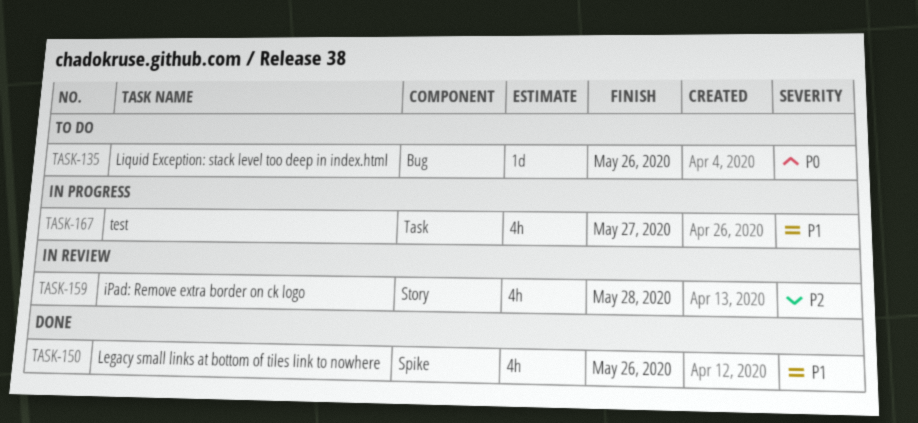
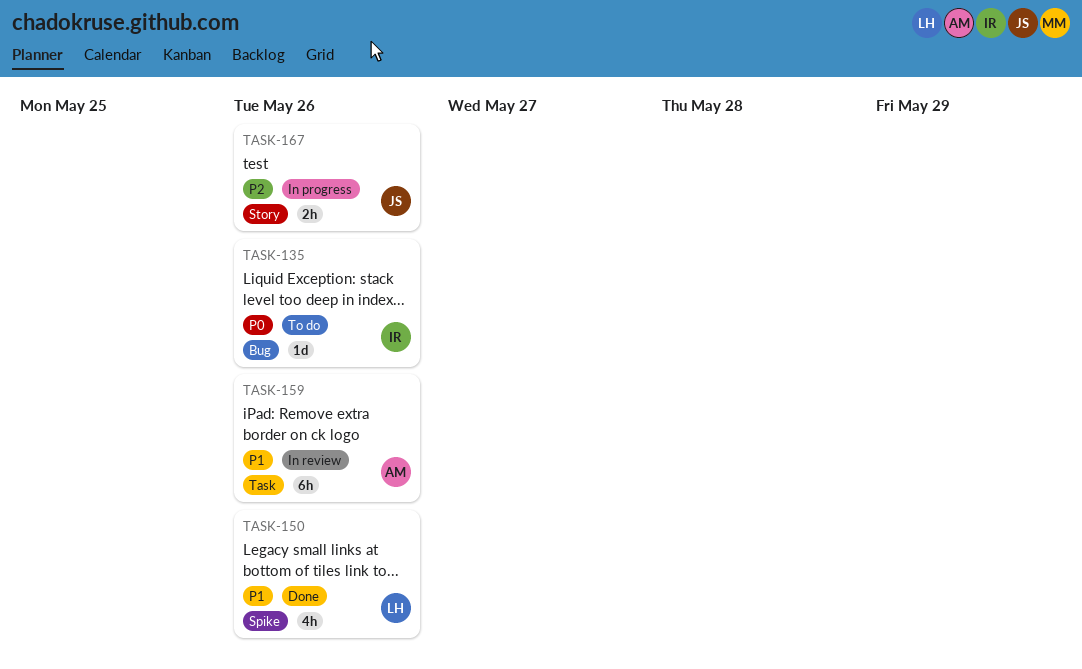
TASK-159, priority: P2 -> P1
TASK-159, label: Story -> Task
TASK-159, estimate: 4h -> 6h
TASK-159, due: May 28 -> May 26
TASK-167, priority: P1 -> P2
TASK-167, label: Task -> Story
TASK-167, estimate: 4h -> 2h
TASK-167, due: May 27 -> May 26

